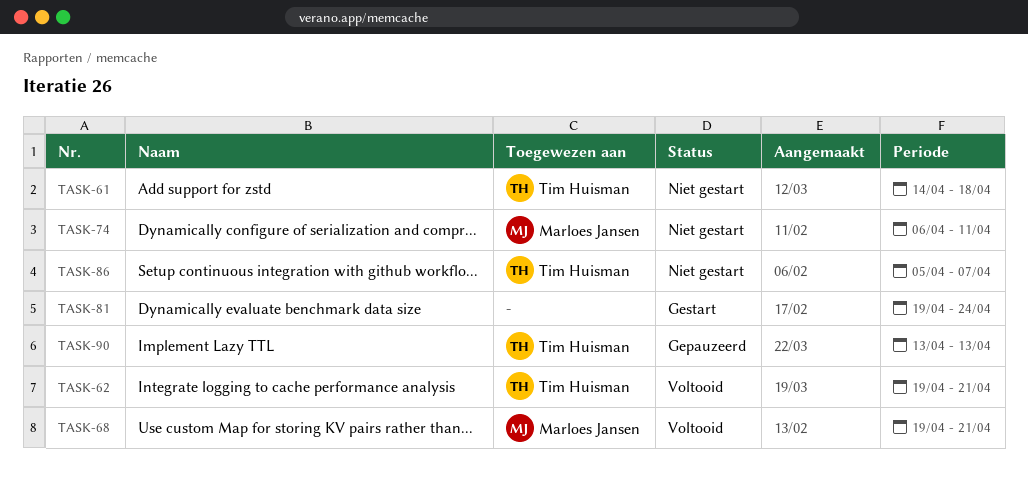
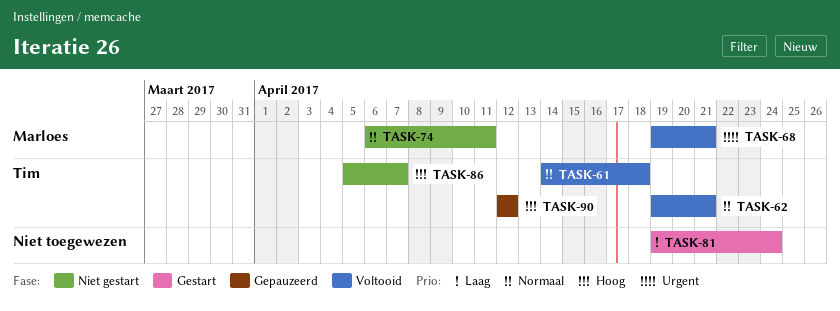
TASK-61, status: Niet gestart -> Voltooid
TASK-90, start: Apr 13 -> Apr 12
TASK-90, due: Apr 13 -> Apr 12

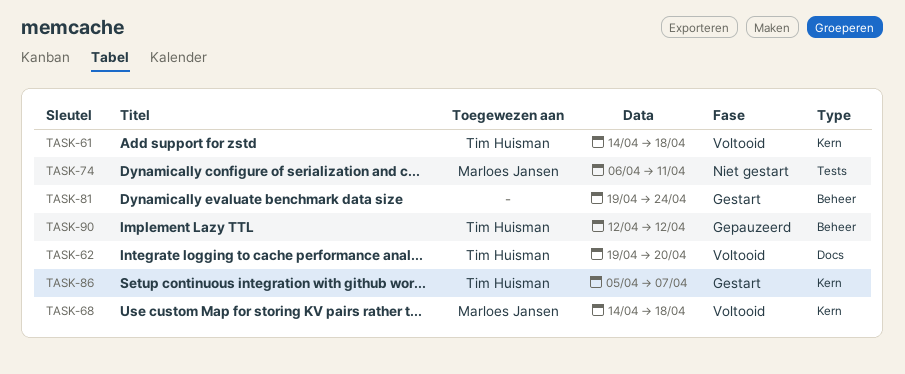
TASK-62, due: Apr 21 -> Apr 20
TASK-68, start: Apr 19 -> Apr 14
TASK-68, due: Apr 21 -> Apr 18
TASK-86, status: Niet gestart -> Gestart

